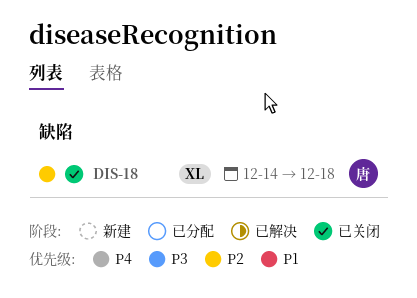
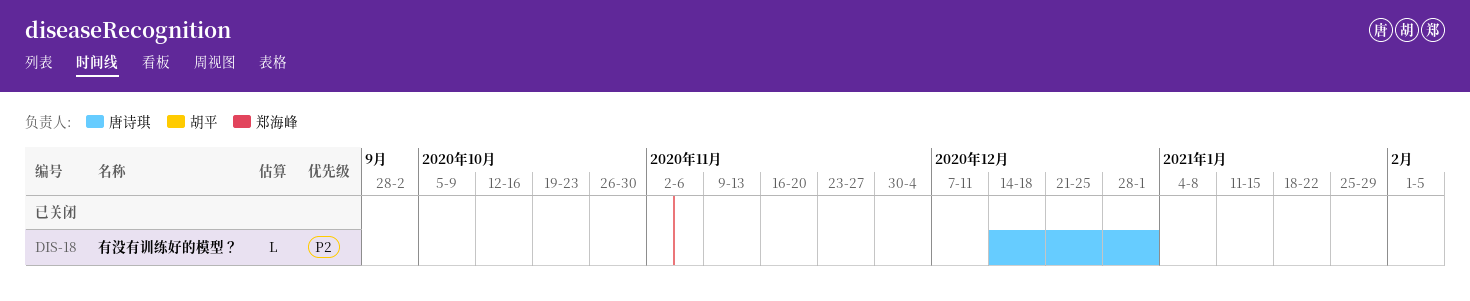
DIS-18, estimate: XL -> L
DIS-18, due: Dec 18 -> Jan 1

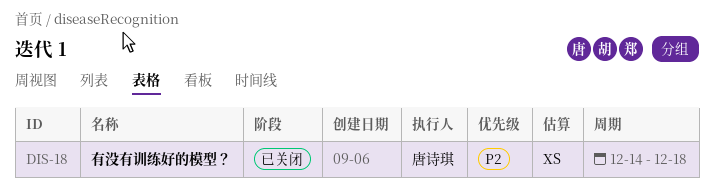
DIS-18, estimate: L -> XS
DIS-18, due: Jan 1 -> Dec 18

